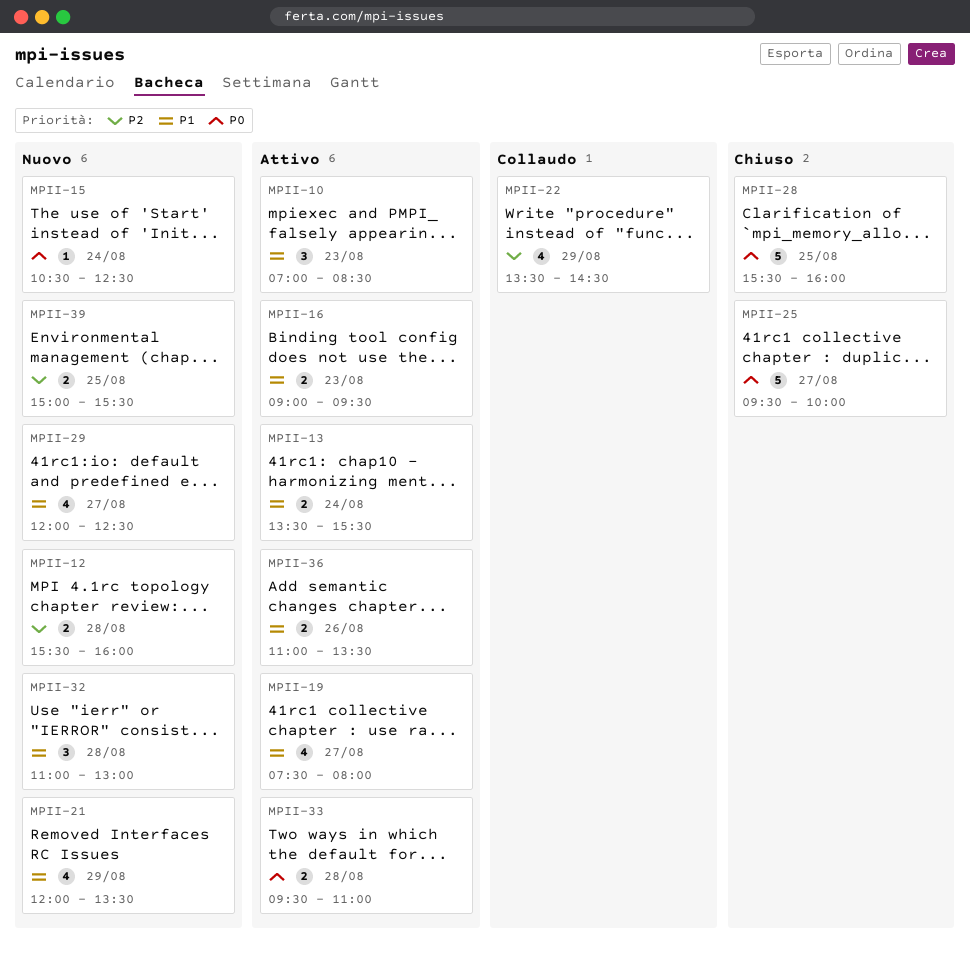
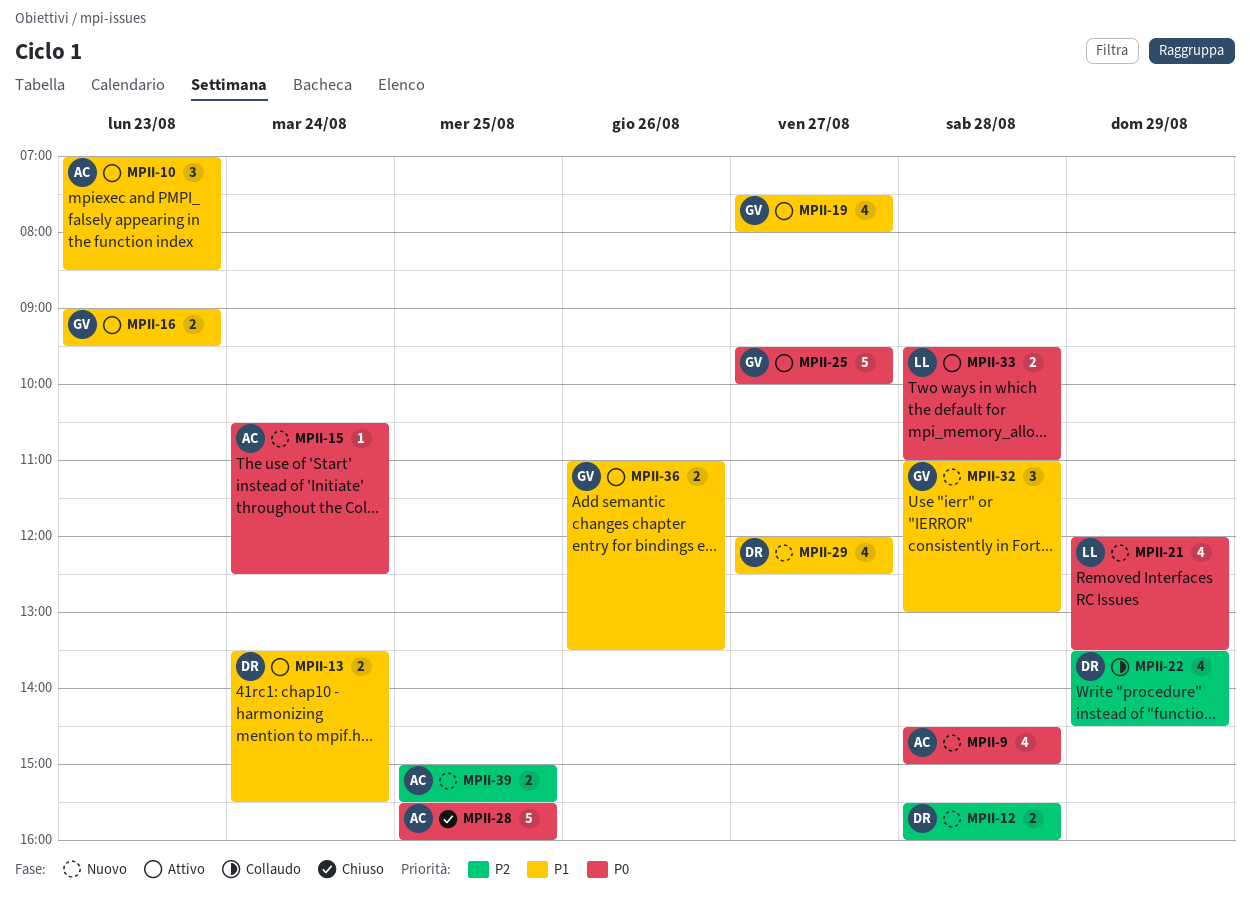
MPII-9: none -> present
MPII-21, priority: P1 -> P0
MPII-25, status: Chiuso -> Attivo

